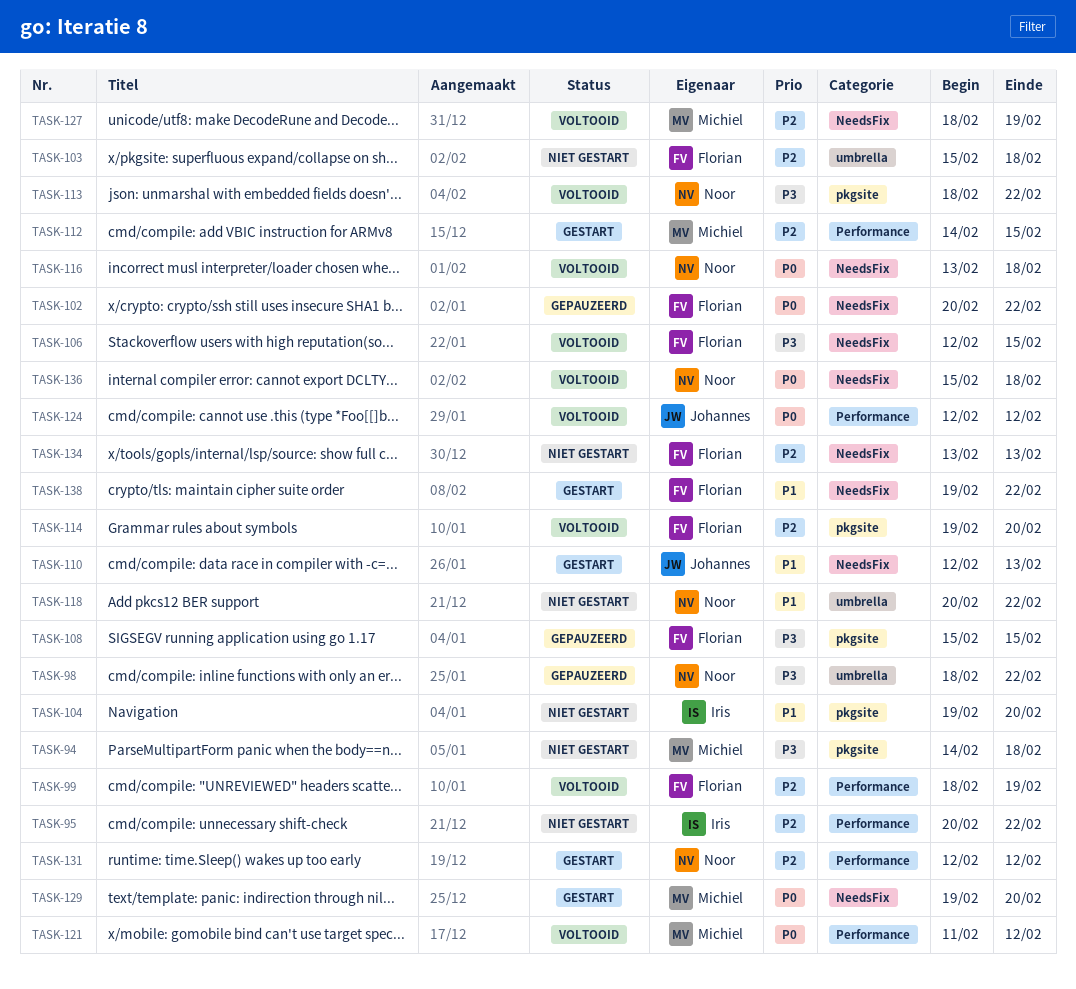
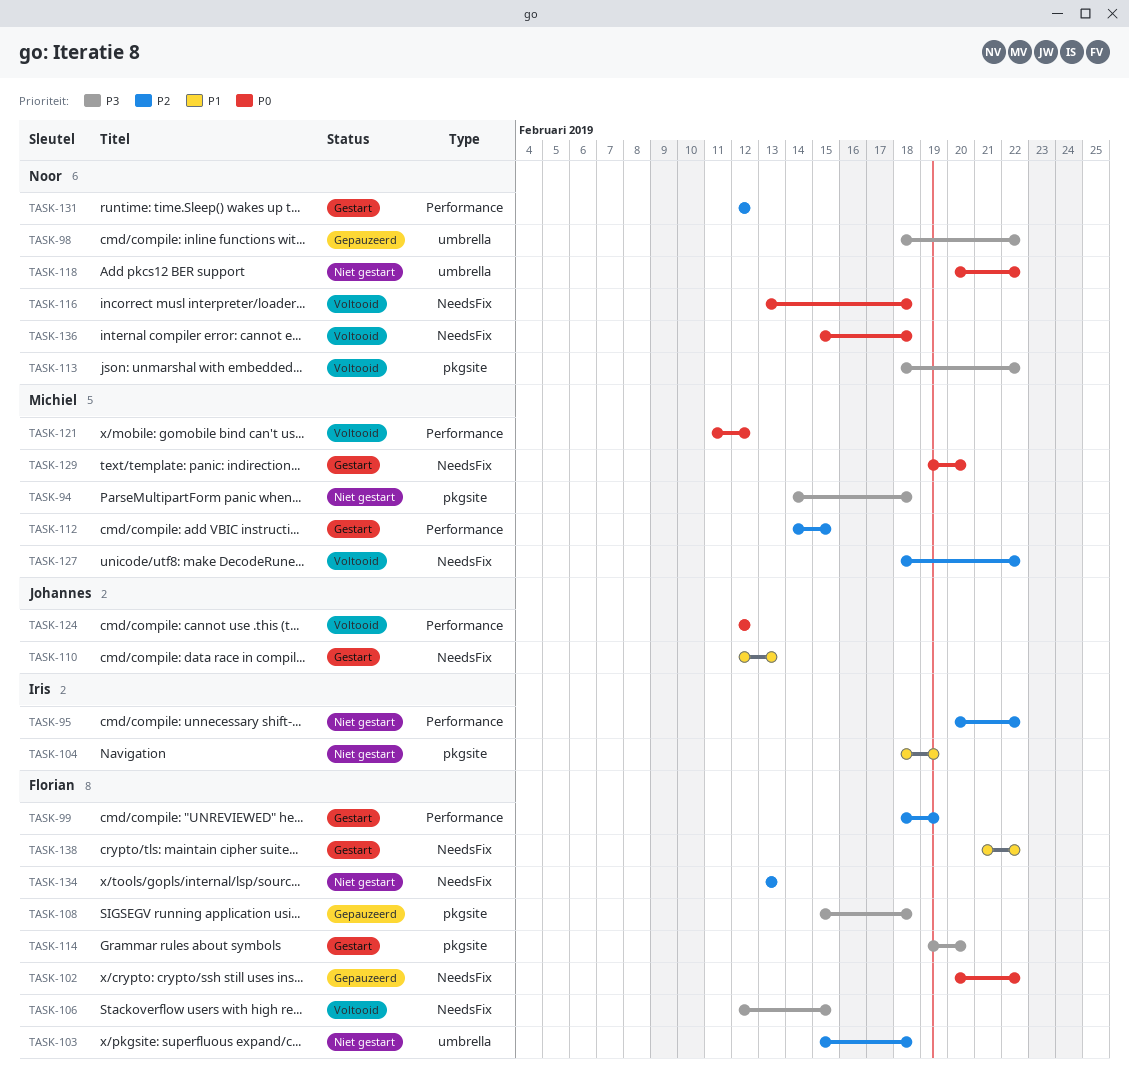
TASK-99, status: Voltooid -> Gestart
TASK-104, start: Feb 19 -> Feb 18
TASK-104, due: Feb 20 -> Feb 19
TASK-108, due: Feb 15 -> Feb 18
TASK-114, status: Voltooid -> Gestart
TASK-114, priority: P2 -> P3
TASK-118, priority: P1 -> P0
TASK-127, due: Feb 19 -> Feb 22
TASK-138, start: Feb 19 -> Feb 21

